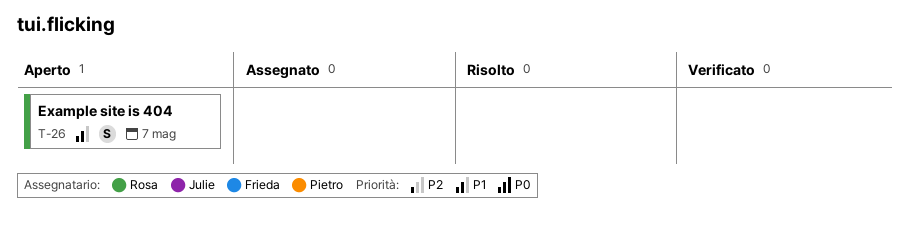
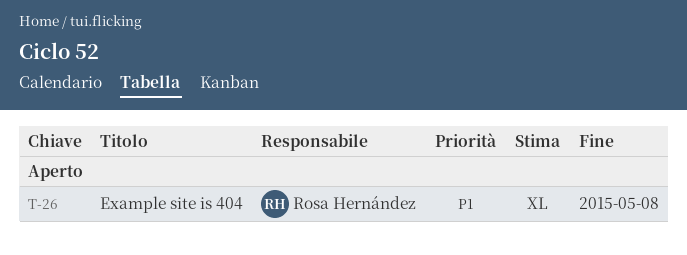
T-26, estimate: S -> XL
T-26, due: May 7 -> May 8

